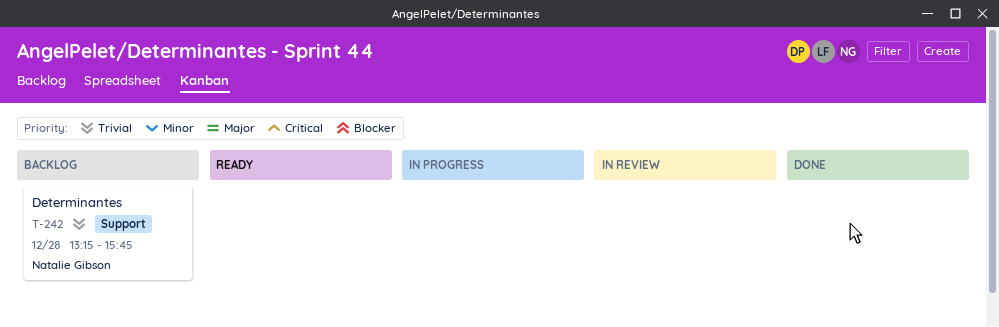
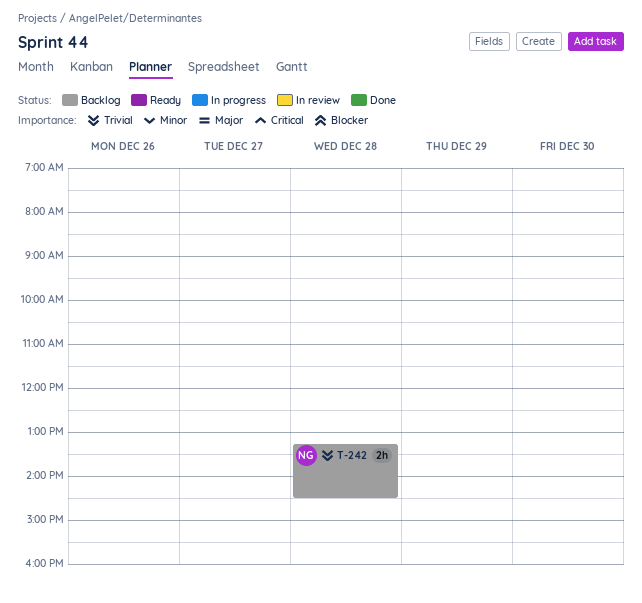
T-242, ends: 15:45 -> 14:30

